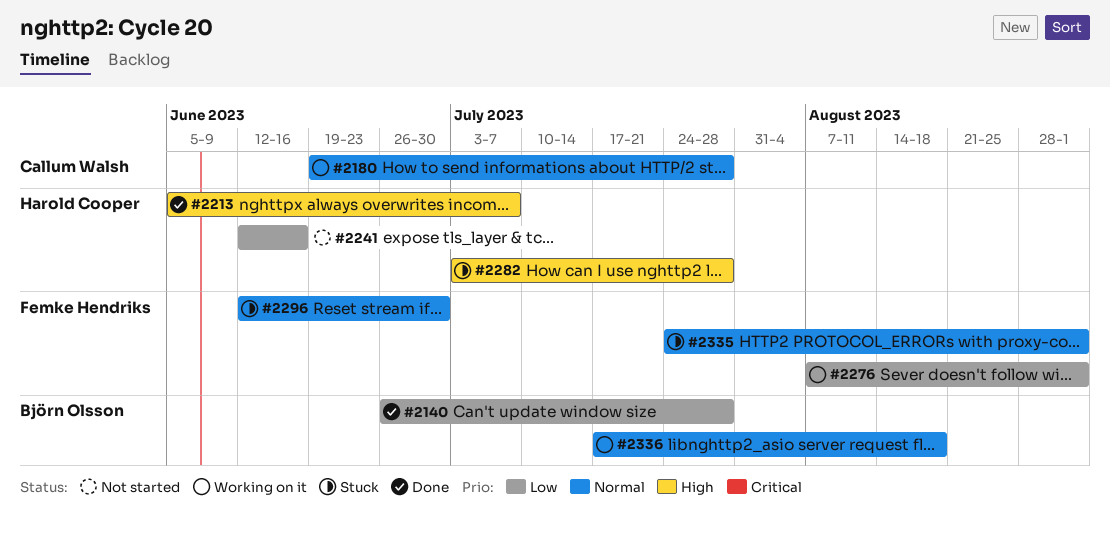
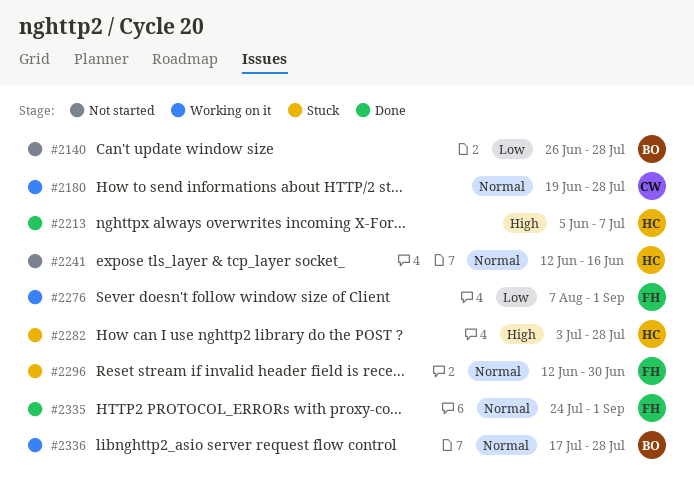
#2140, status: Done -> Not started
#2241, priority: Low -> Normal
#2335, status: Stuck -> Done
#2336, due: Aug 18 -> Jul 28

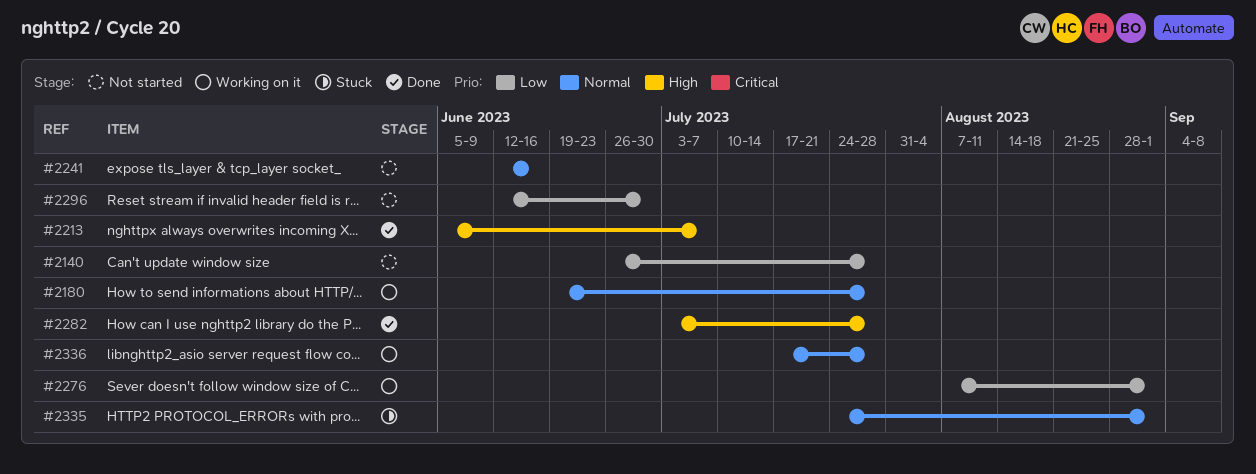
#2282, status: Stuck -> Done
#2296, status: Stuck -> Not started
#2296, priority: Normal -> Low
#2335, status: Done -> Stuck

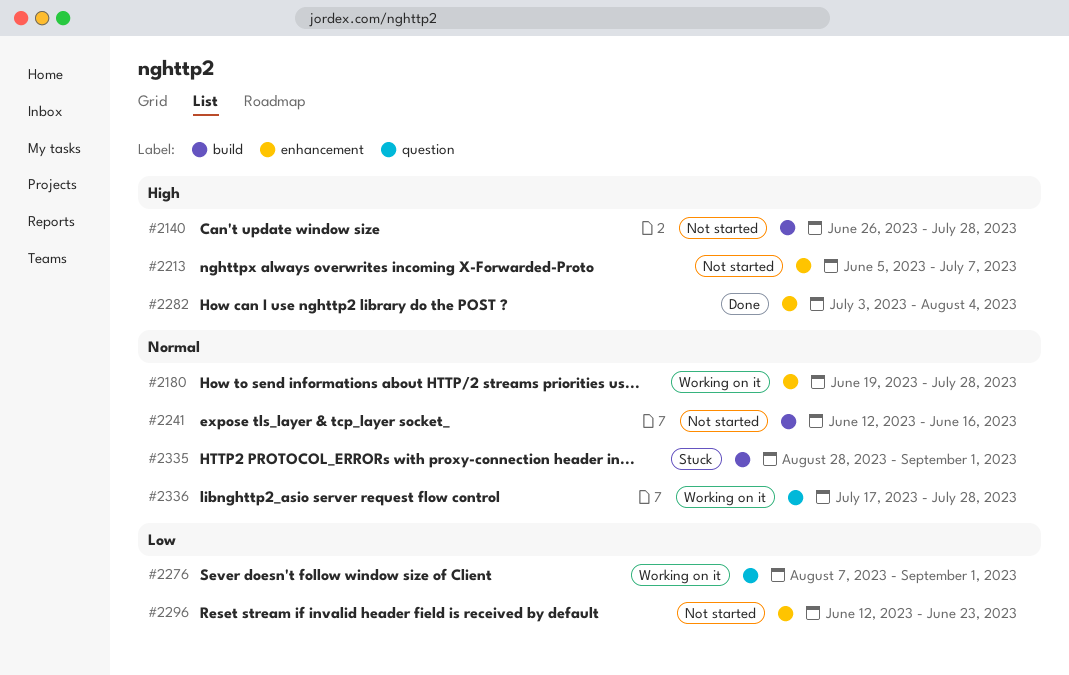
#2140, priority: Low -> High
#2213, status: Done -> Not started
#2282, due: Jul 28 -> Aug 4
#2296, due: Jun 30 -> Jun 23
#2335, start: Jul 24 -> Aug 28

